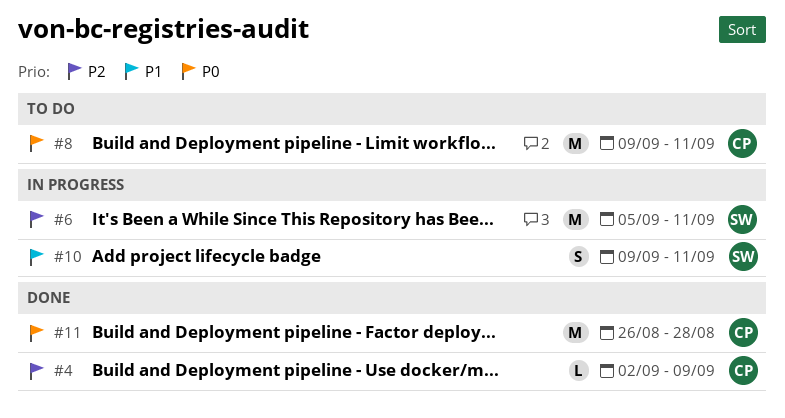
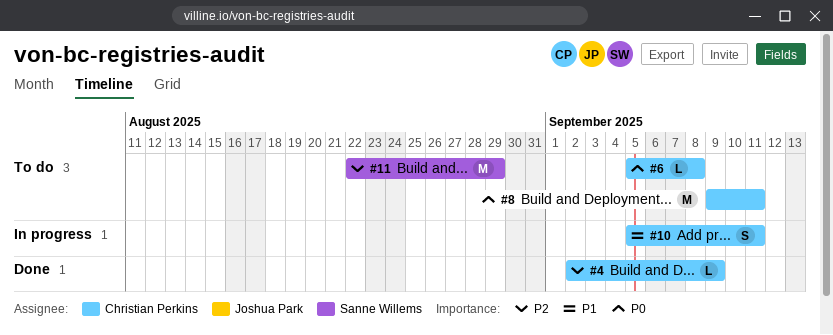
#6, status: In progress -> To do
#6, owner: Sanne Willems -> Christian Perkins
#6, priority: P2 -> P0
#6, estimate: M -> L
#6, due: Sep 11 -> Sep 8
#10, owner: Sanne Willems -> Christian Perkins
#10, start: Sep 9 -> Sep 5
#11, status: Done -> To do
#11, owner: Christian Perkins -> Sanne Willems
#11, priority: P0 -> P2
#11, start: Aug 26 -> Aug 22
#11, due: Aug 28 -> Aug 29

